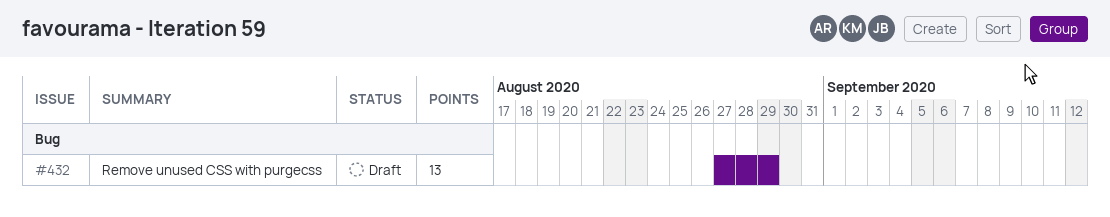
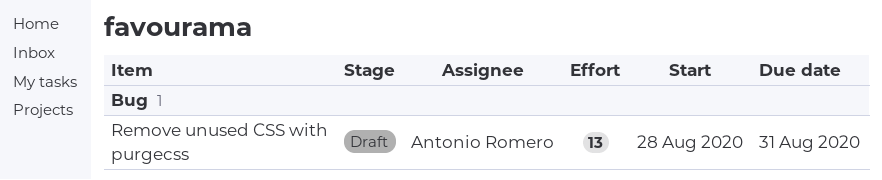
Remove unused CSS with purgecss, start: Aug 27 -> Aug 28
Remove unused CSS with purgecss, due: Aug 29 -> Aug 31

